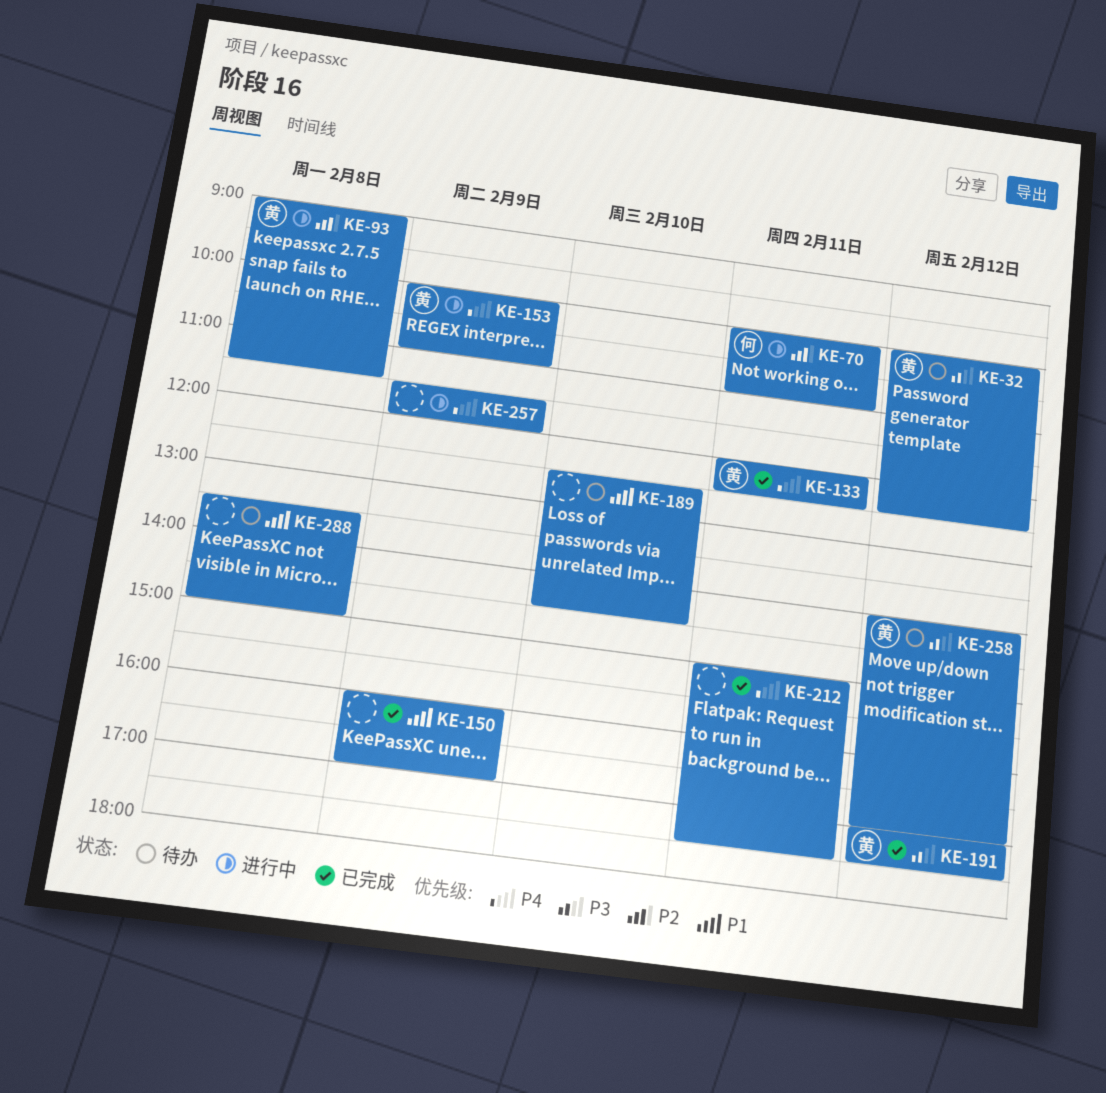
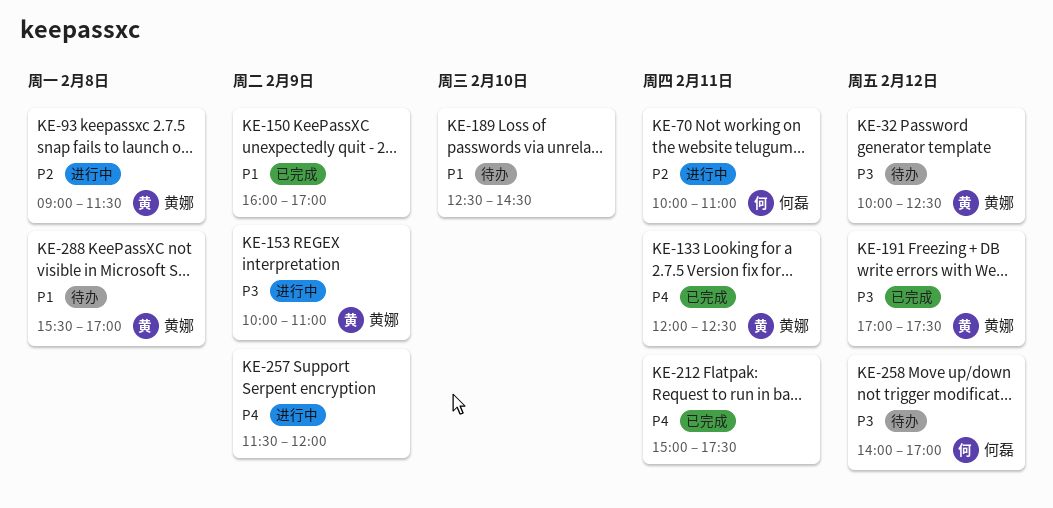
KE-153, priority: P4 -> P3
KE-258, owner: 黄娜 -> 何磊
KE-288, owner: none -> 黄娜
KE-288, begins: 13:30 -> 15:30
KE-288, ends: 15:00 -> 17:00

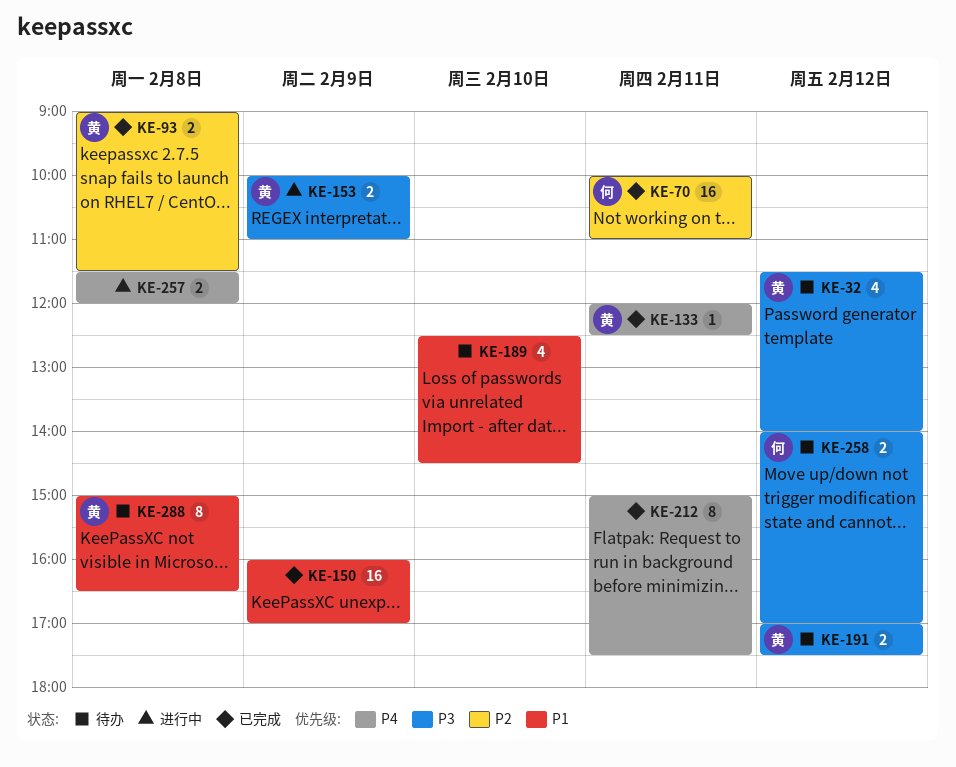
KE-32, begins: 10:00 -> 11:30
KE-32, ends: 12:30 -> 14:00
KE-70, status: 进行中 -> 已完成
KE-93, status: 进行中 -> 已完成
KE-191, status: 已完成 -> 待办
KE-257, day: Feb 9 -> Feb 8
KE-288, begins: 15:30 -> 15:00
KE-288, ends: 17:00 -> 16:30

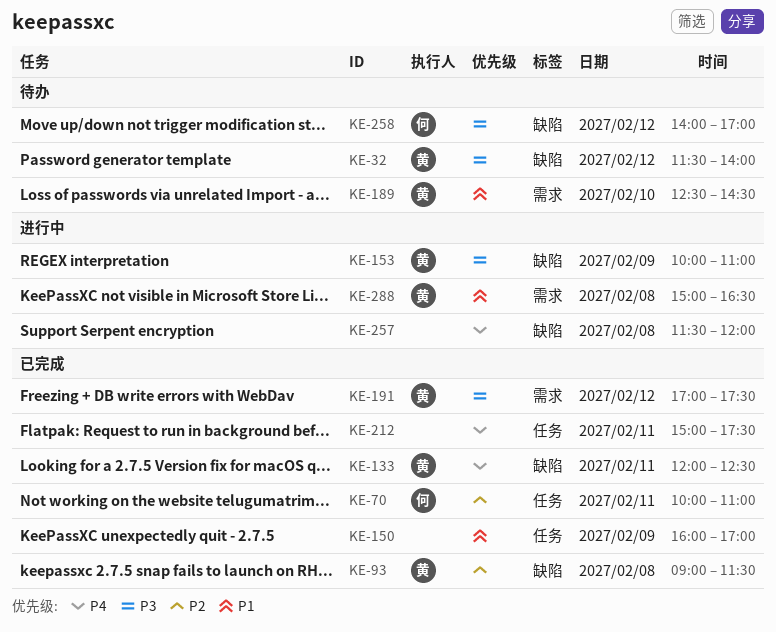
KE-189, owner: none -> 黄
KE-191, status: 待办 -> 已完成
KE-288, status: 待办 -> 进行中

